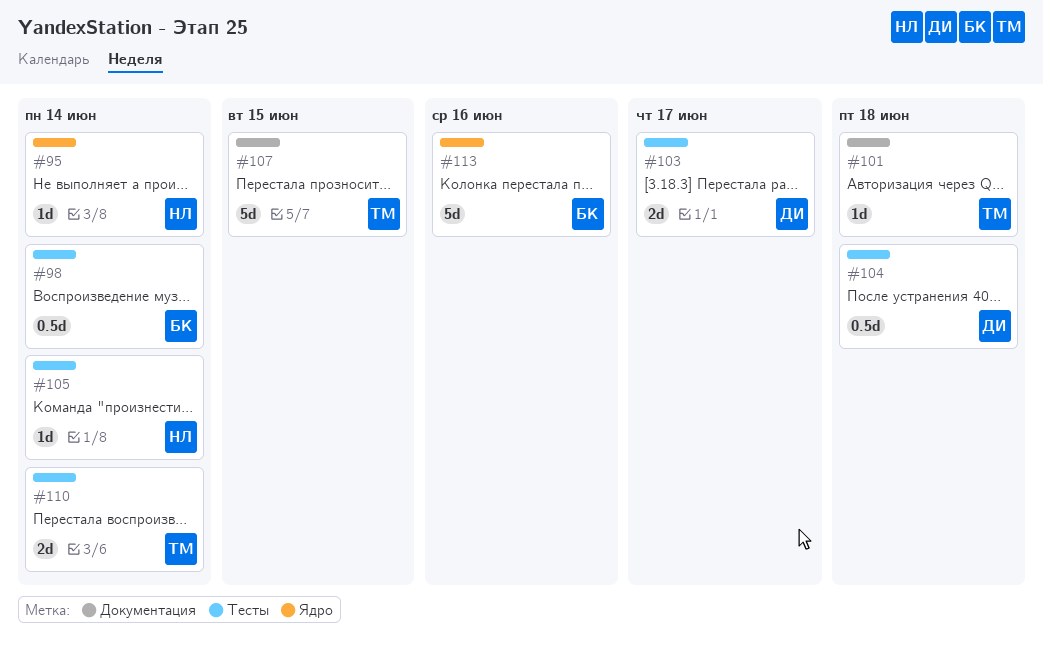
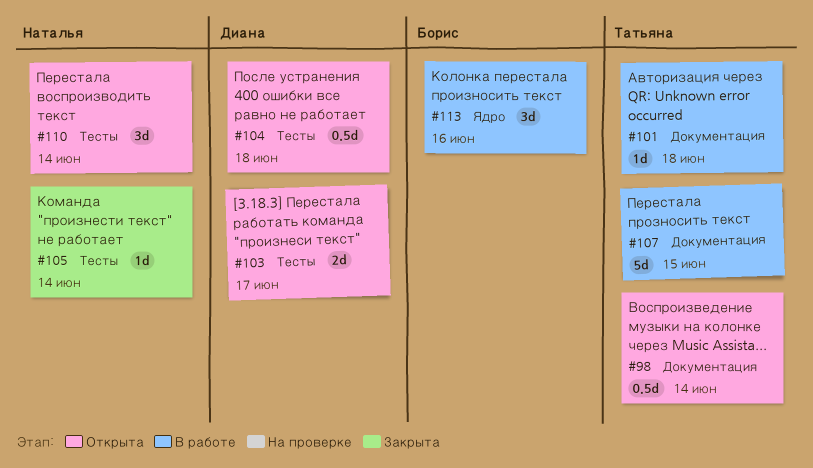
#95: present -> none
#98, owner: Борис -> Татьяна
#98, label: Тесты -> Документация
#110, owner: Татьяна -> Наталья
#110, estimate: 2d -> 3d
#113, estimate: 5d -> 3d

